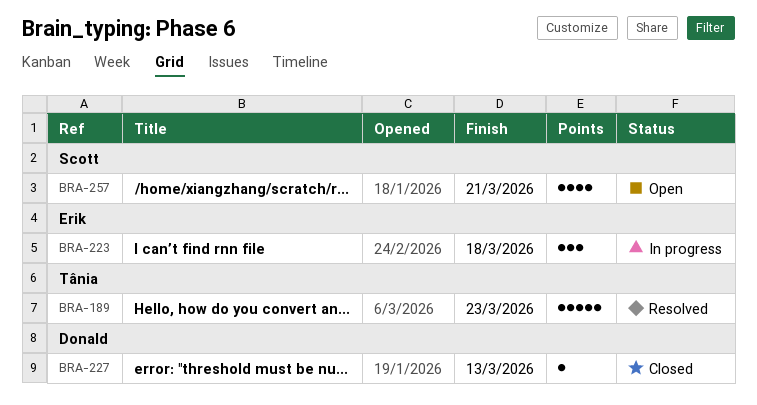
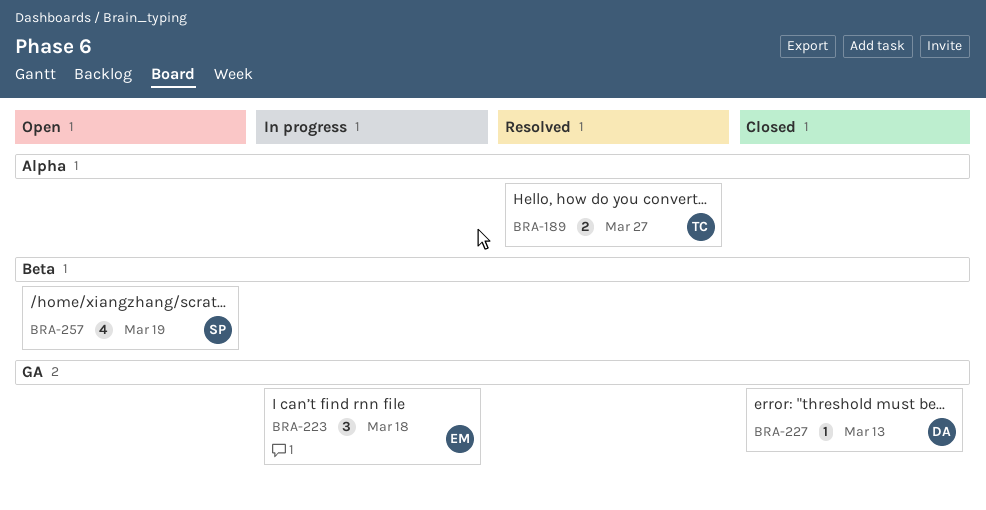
BRA-189, estimate: 5 -> 2
BRA-189, due: Mar 23 -> Mar 27
BRA-257, due: Mar 21 -> Mar 19

